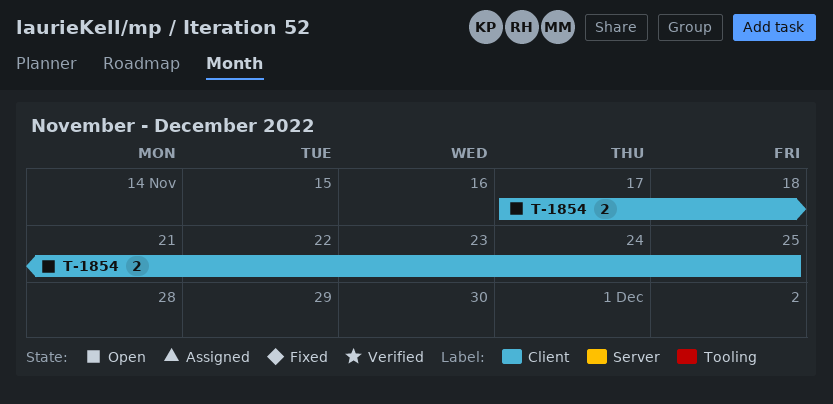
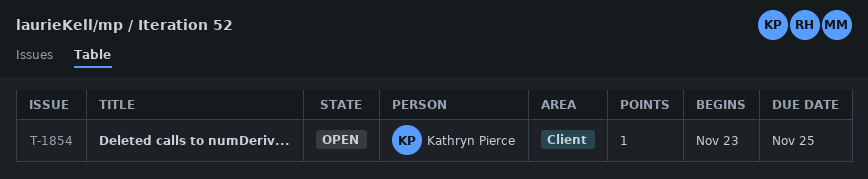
T-1854, estimate: 2 -> 1
T-1854, start: Nov 17 -> Nov 23

